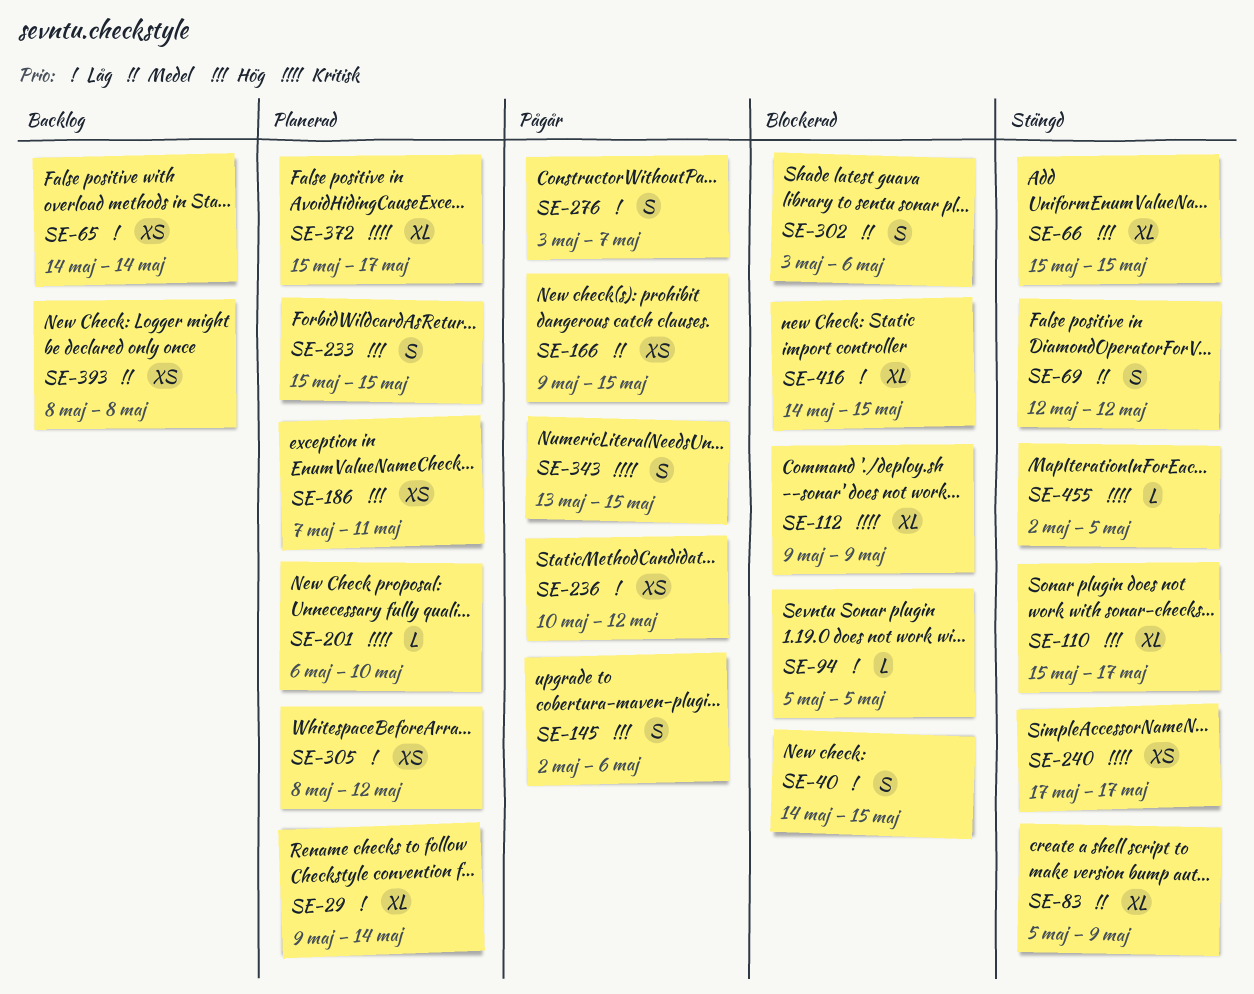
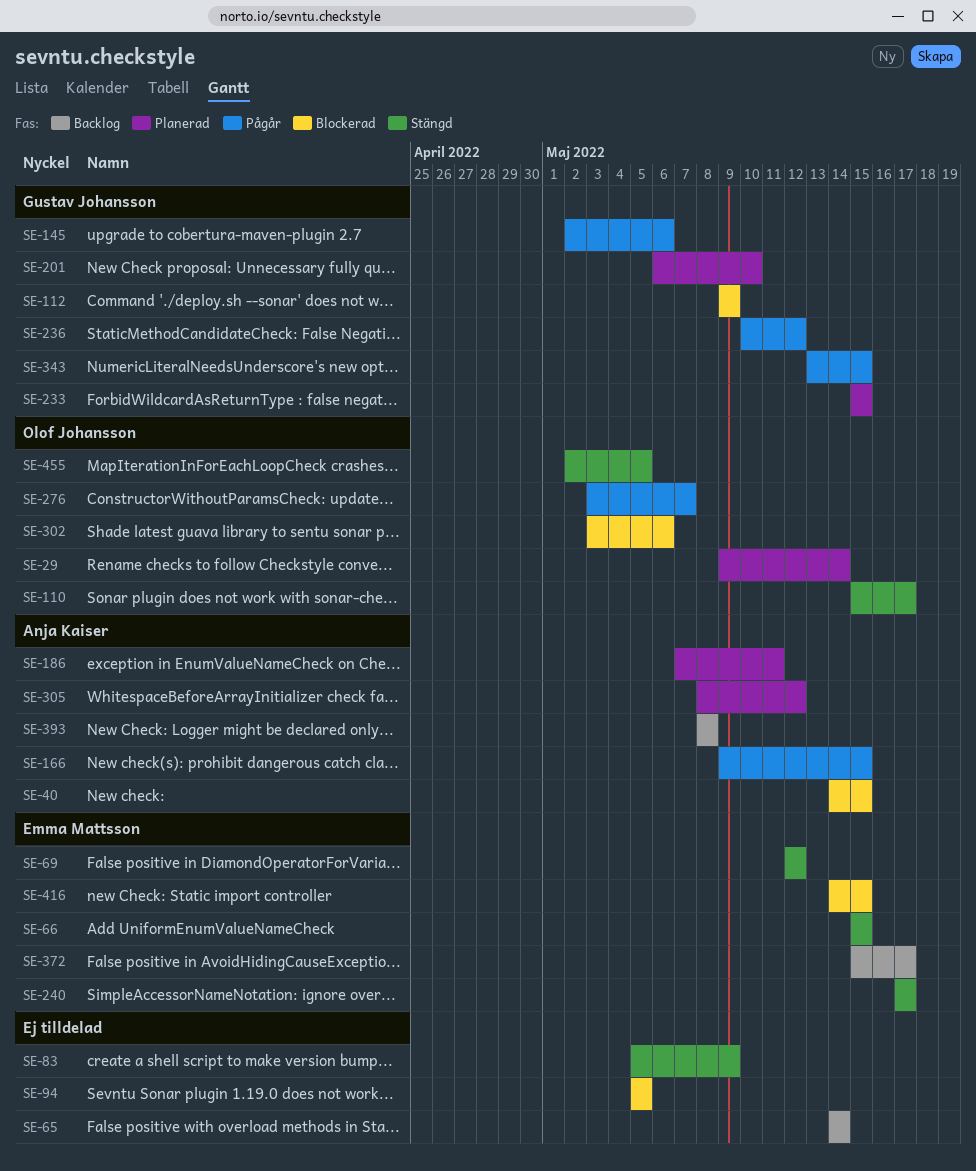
SE-372, status: Planerad -> Backlog

